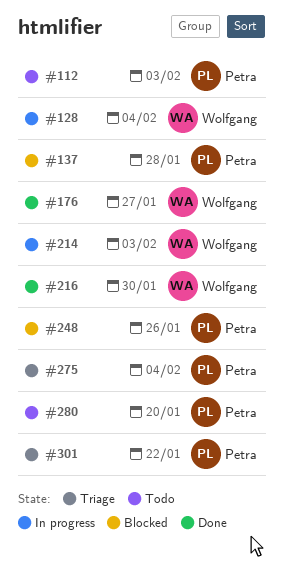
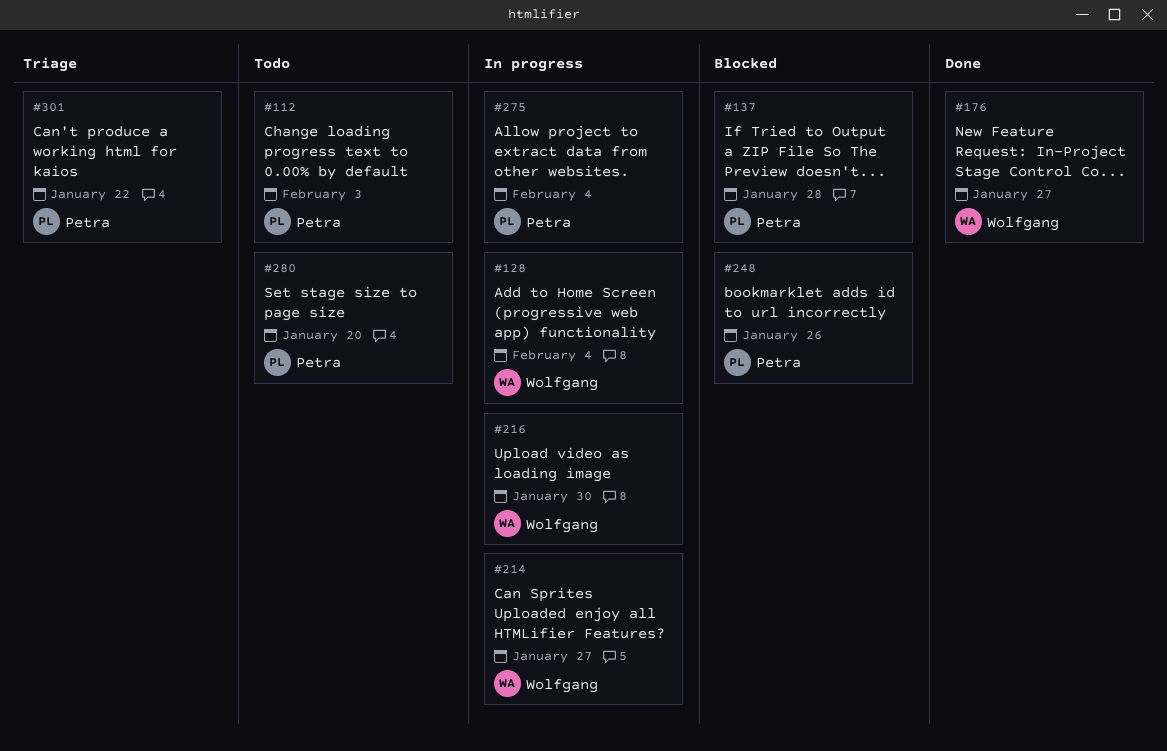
#214, due: Feb 3 -> Jan 27
#216, status: Done -> In progress
#275, status: Triage -> In progress

